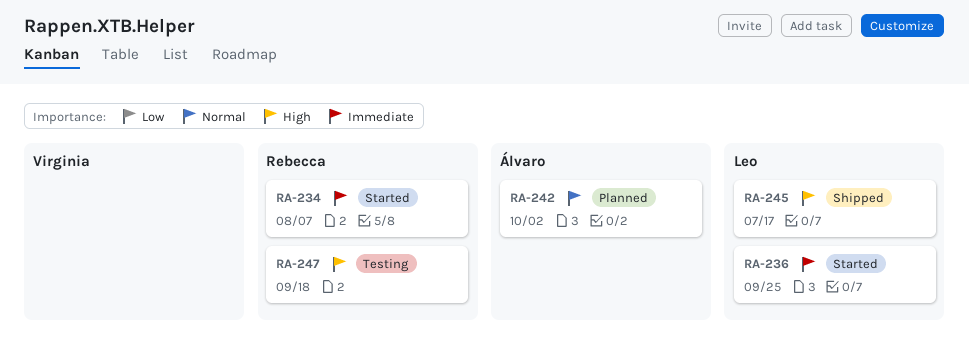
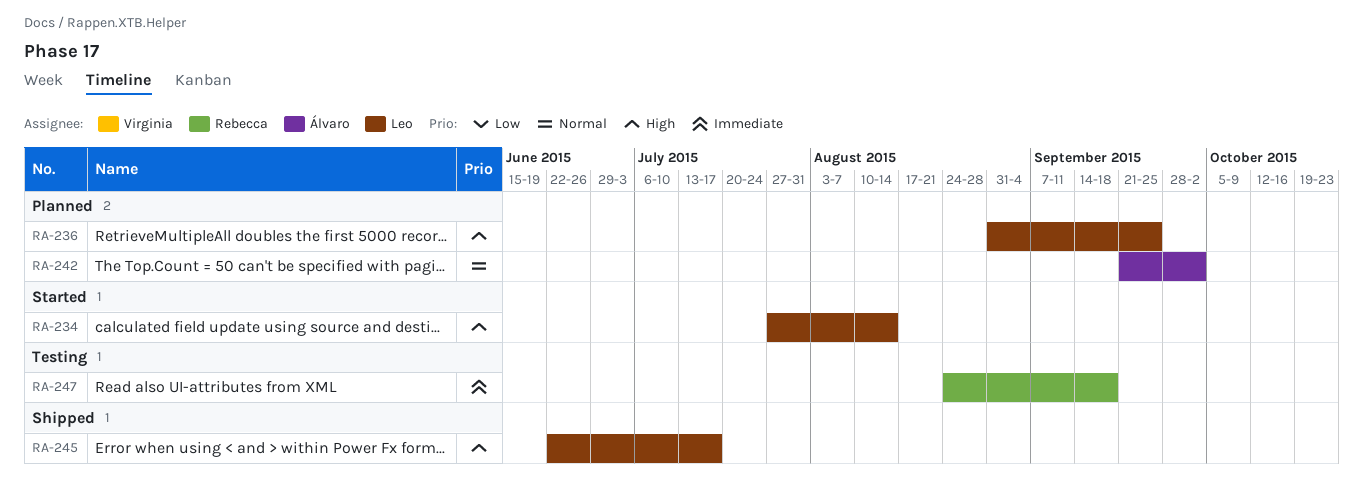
RA-234, owner: Rebecca -> Leo
RA-234, priority: Immediate -> High
RA-234, due: Aug 7 -> Aug 14
RA-236, status: Started -> Planned
RA-236, priority: Immediate -> High
RA-247, priority: High -> Immediate

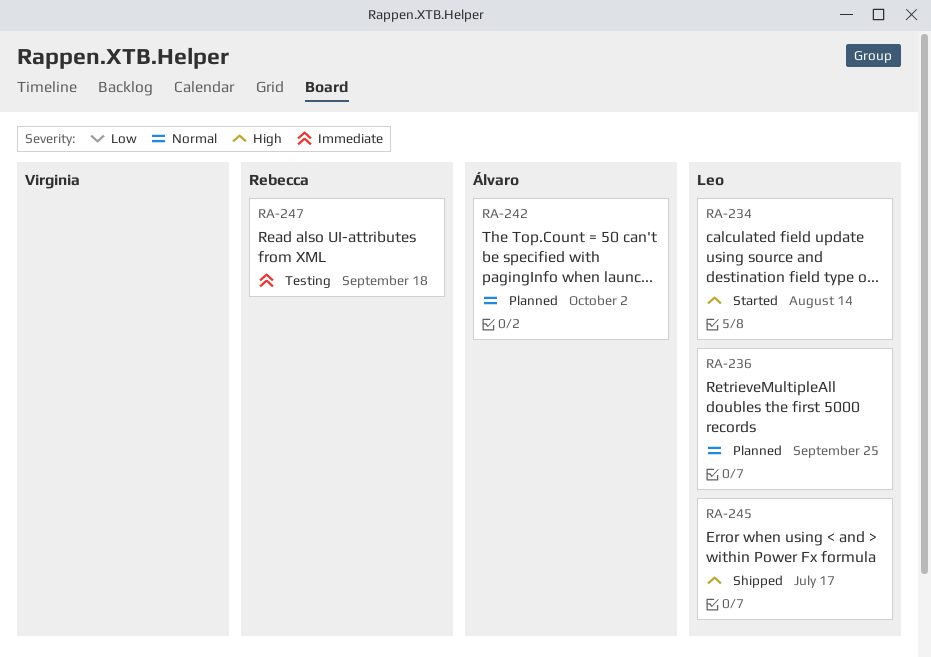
RA-236, priority: High -> Normal

